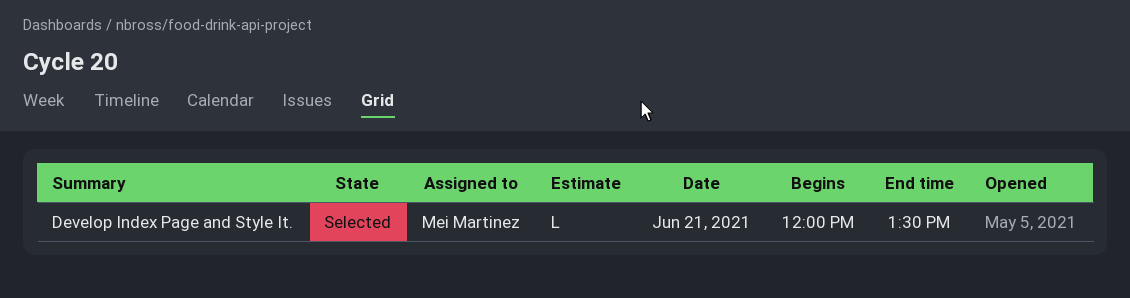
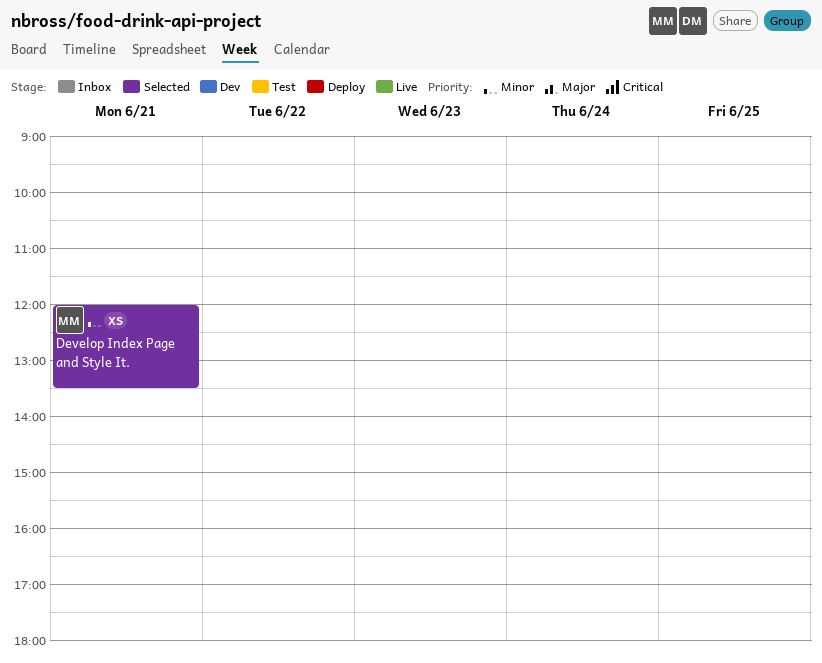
Develop Index Page and Style It., estimate: L -> XS

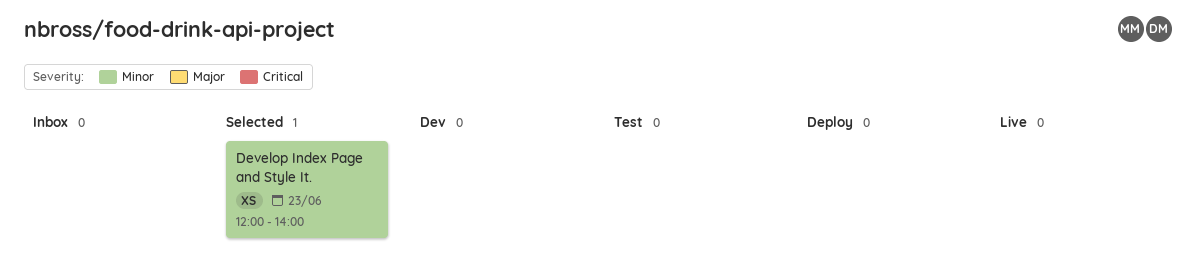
Develop Index Page and Style It., day: Jun 21 -> Jun 23
Develop Index Page and Style It., ends: 13:30 -> 14:00

